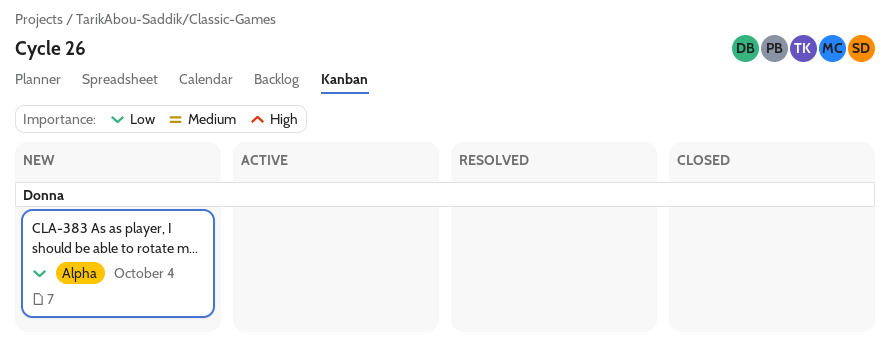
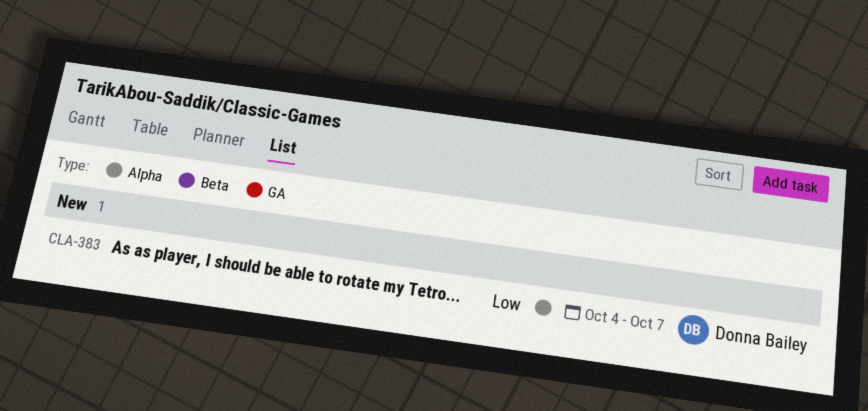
CLA-383, due: Oct 4 -> Oct 7

